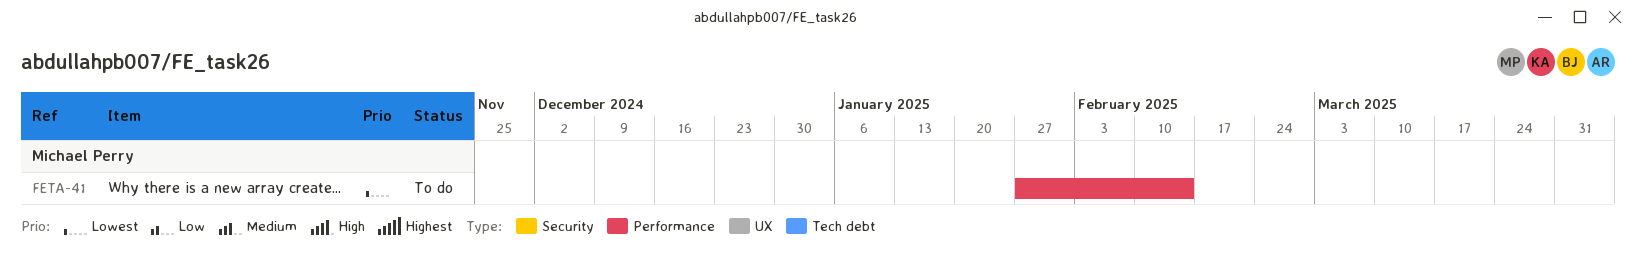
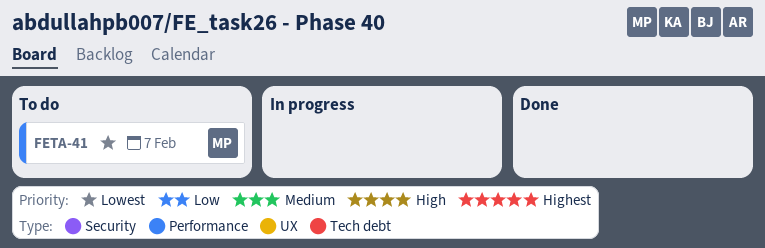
FETA-41, due: Feb 14 -> Feb 7

